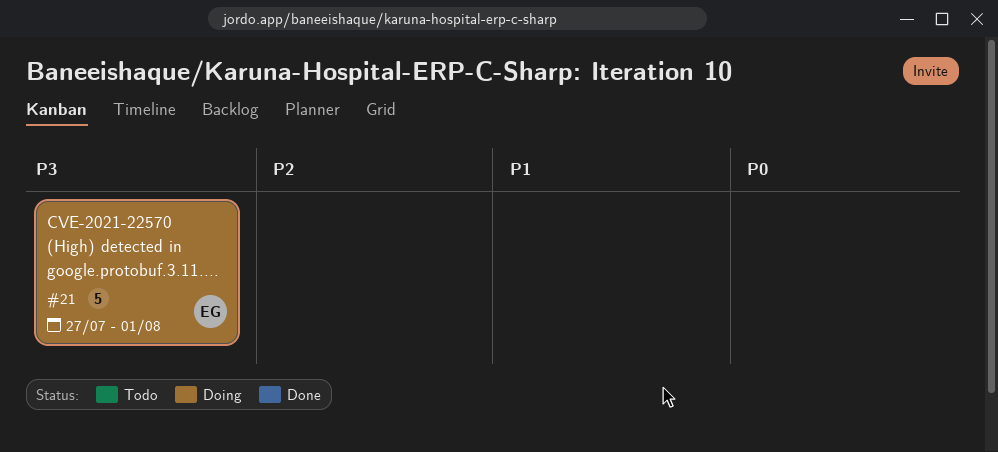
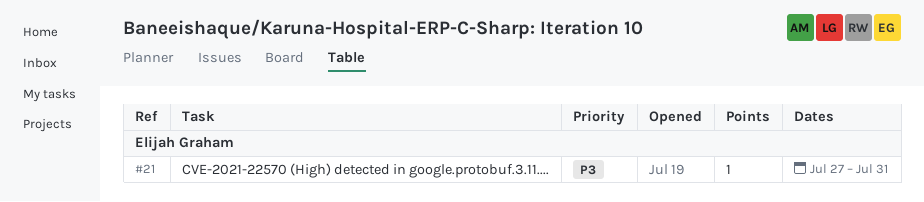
#21, estimate: 5 -> 1
#21, due: Aug 1 -> Jul 31

